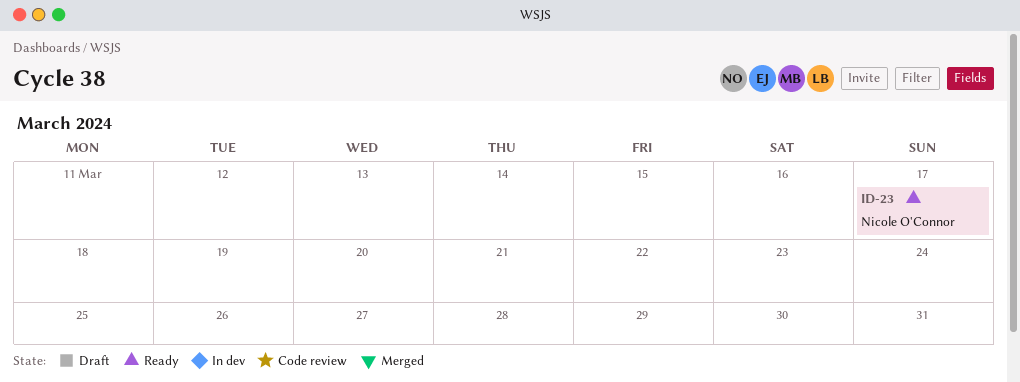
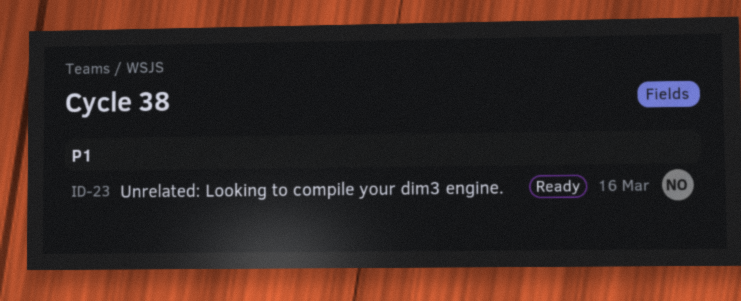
ID-23, due: Mar 17 -> Mar 16

